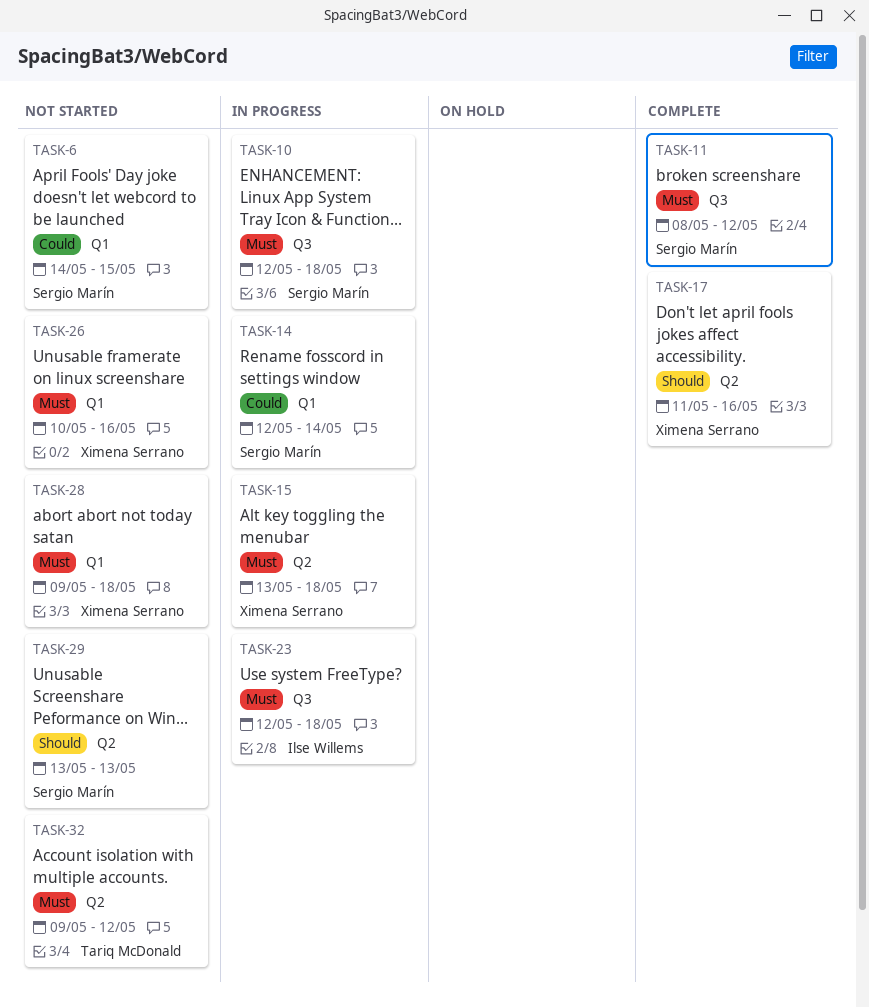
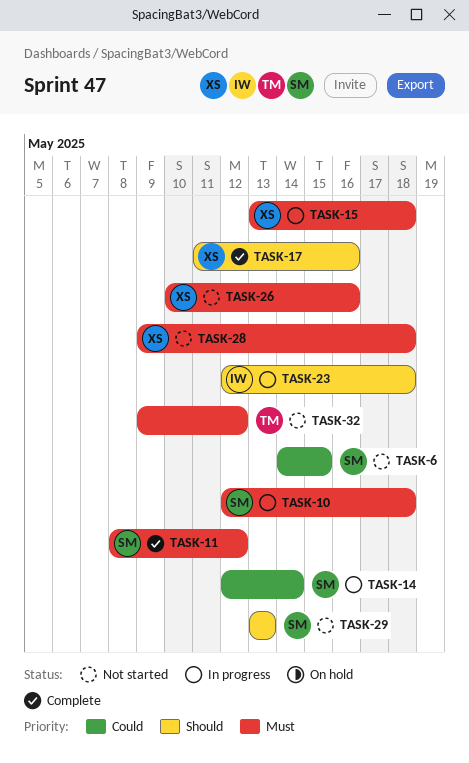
TASK-23, priority: Must -> Should

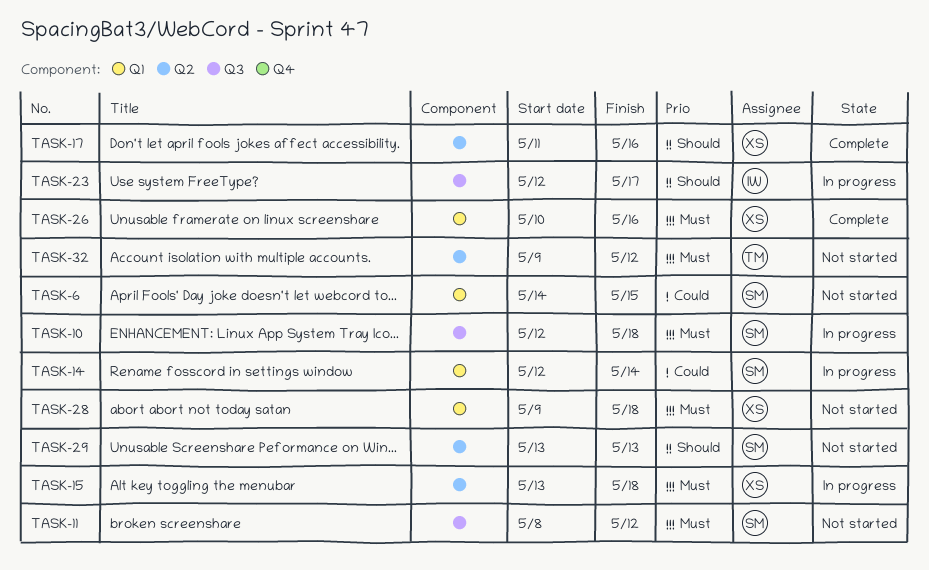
TASK-11, status: Complete -> Not started
TASK-23, due: May 18 -> May 17
TASK-26, status: Not started -> Complete

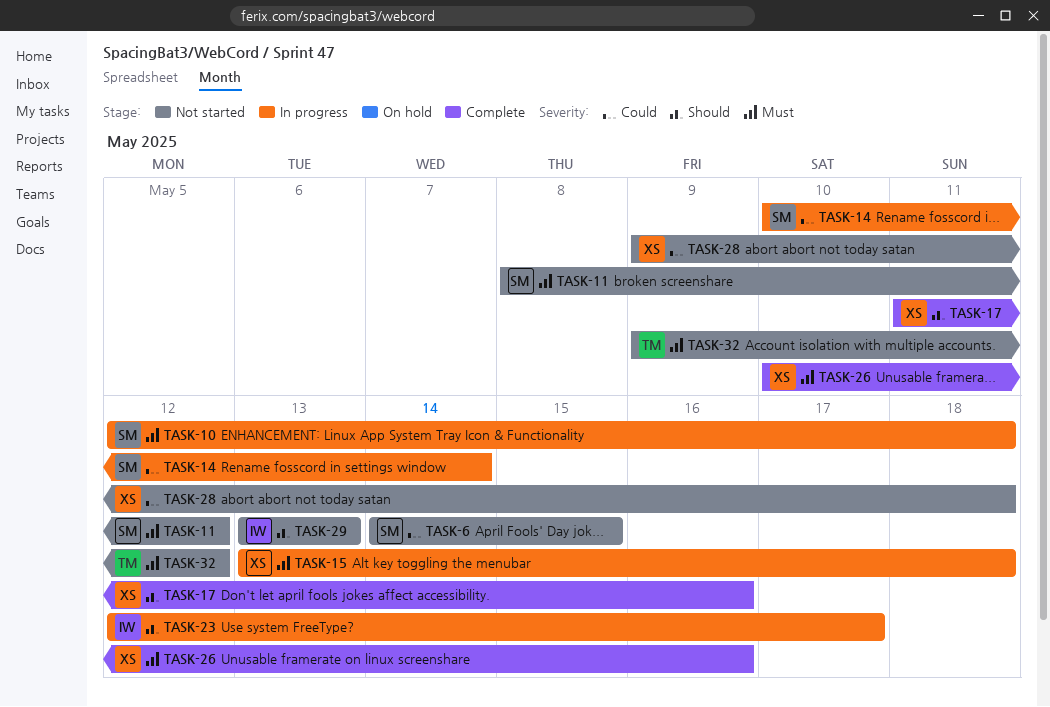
TASK-14, start: May 12 -> May 10
TASK-28, priority: Must -> Could
TASK-29, owner: SM -> IW

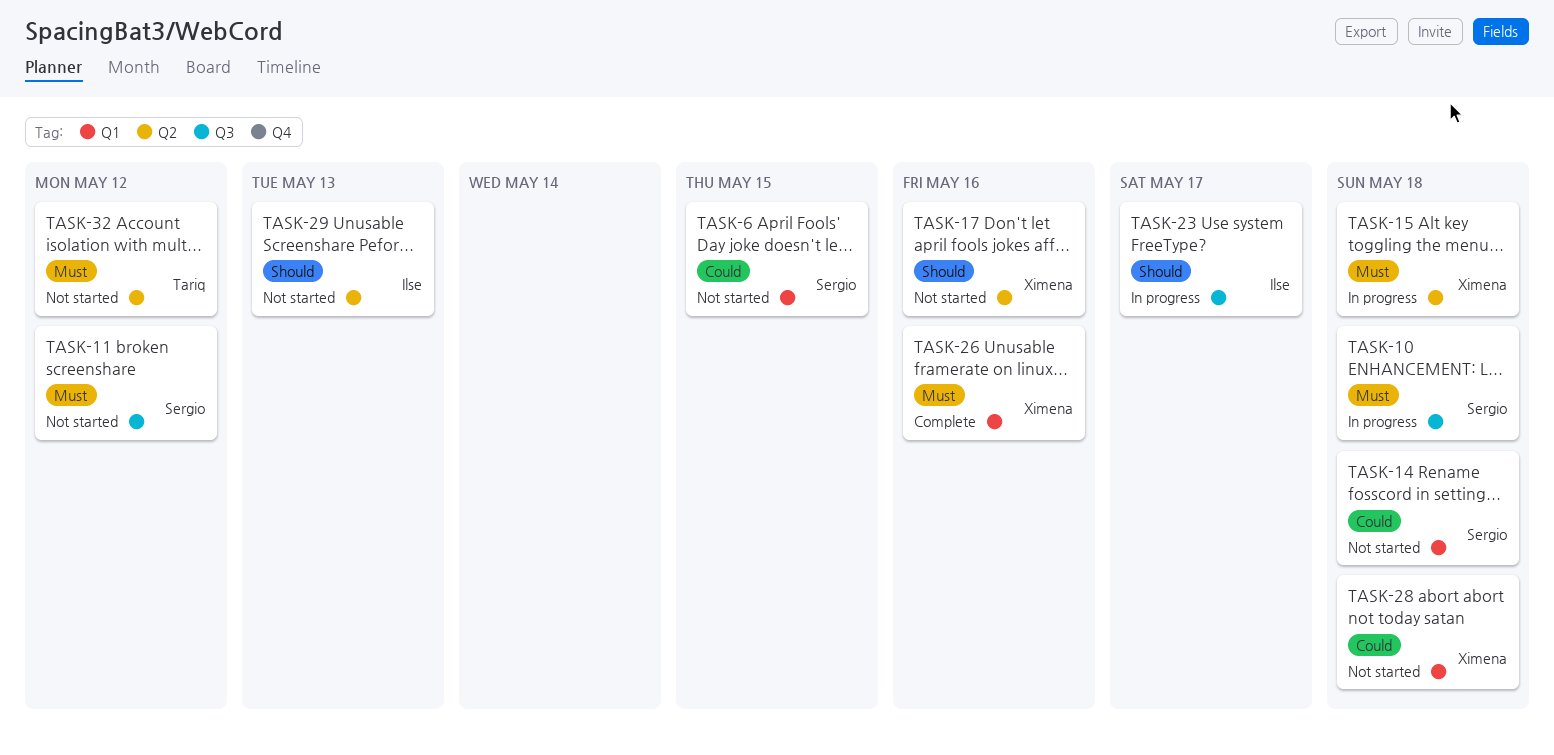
TASK-14, status: In progress -> Not started
TASK-14, due: May 14 -> May 18
TASK-17, status: Complete -> Not started

